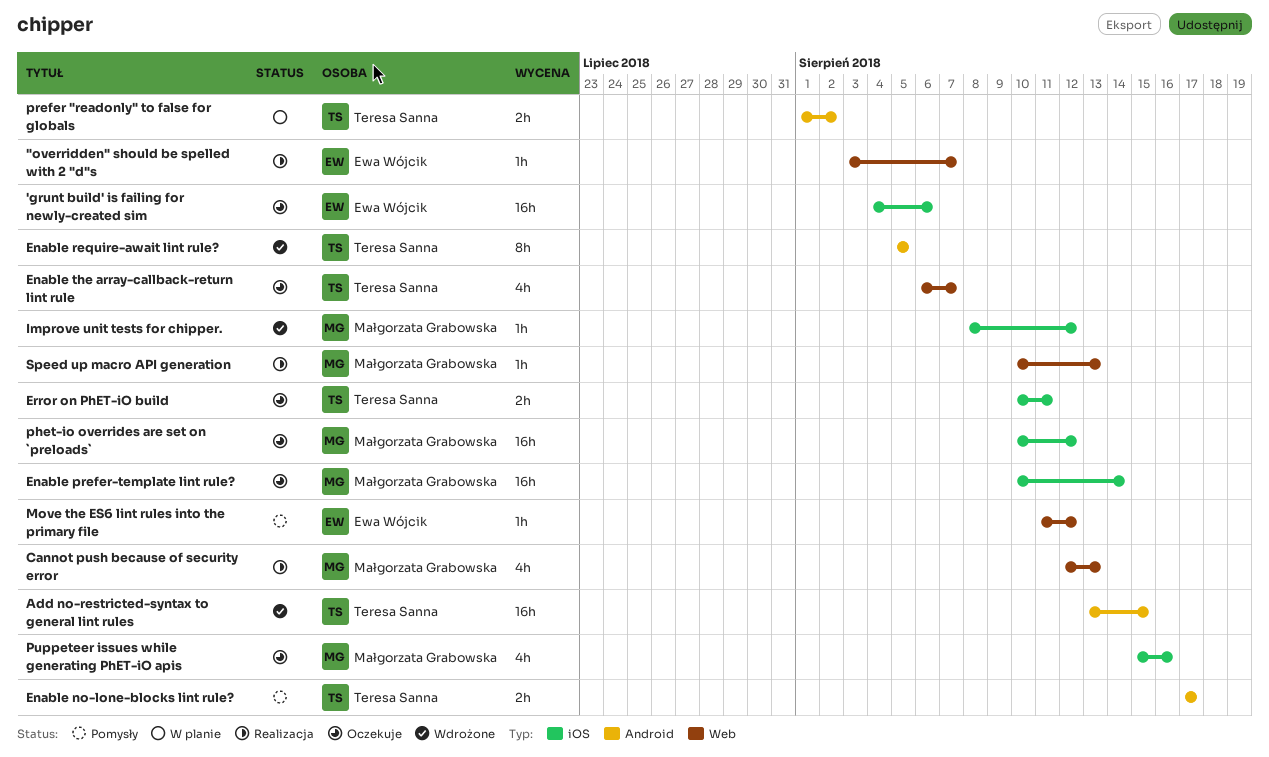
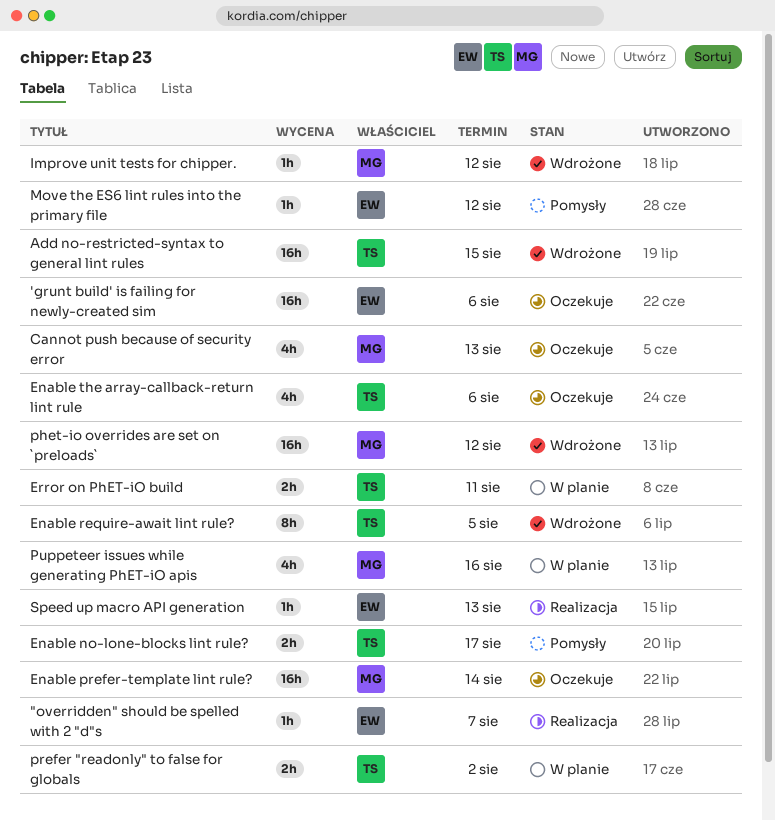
Cannot push because of security error, status: Realizacja -> Oczekuje
Enable the array-callback-return lint rule, due: Aug 7 -> Aug 6
Error on PhET-iO build, status: Oczekuje -> W planie
phet-io overrides are set on `preloads`, status: Oczekuje -> Wdrożone
Puppeteer issues while generating PhET-iO apis, status: Oczekuje -> W planie
Speed up macro API generation, owner: Małgorzata Grabowska -> Ewa Wójcik

